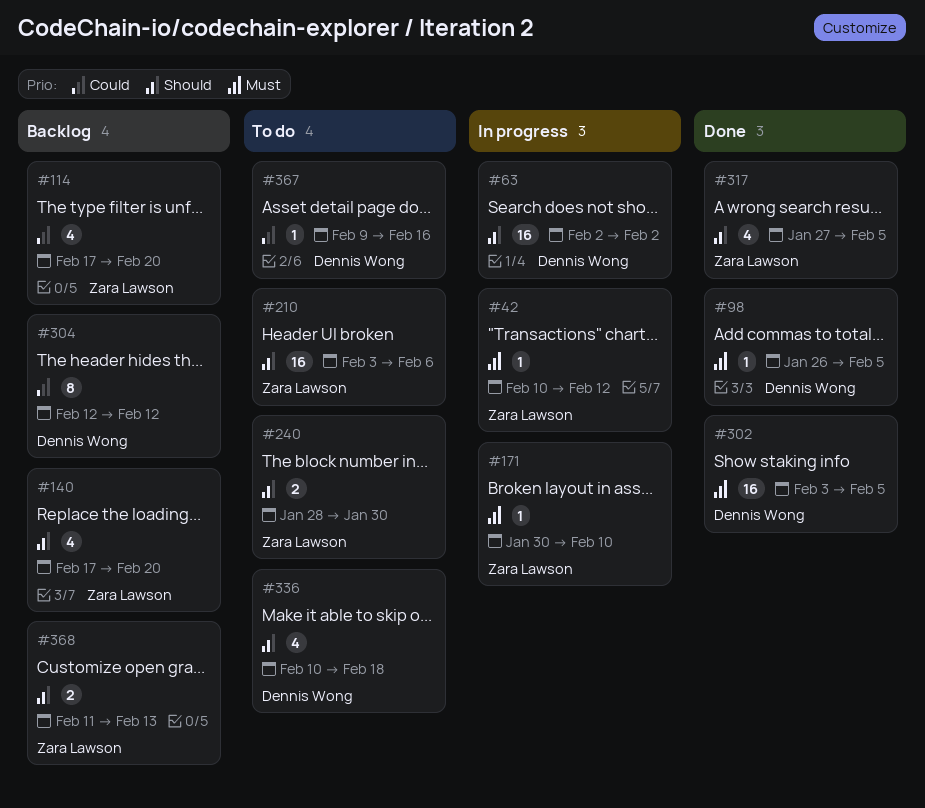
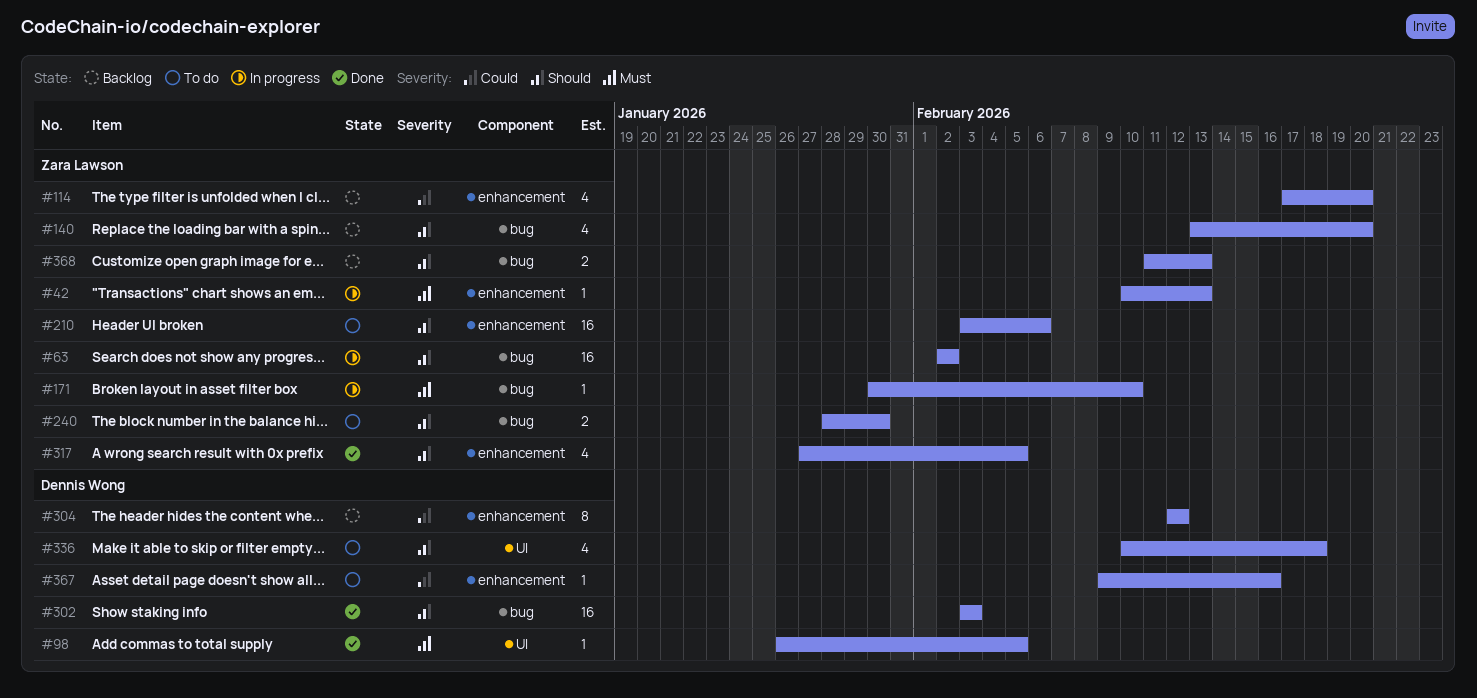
#42, due: Feb 12 -> Feb 13
#63, owner: Dennis Wong -> Zara Lawson
#140, start: Feb 17 -> Feb 13
#302, priority: Must -> Should
#302, due: Feb 5 -> Feb 3

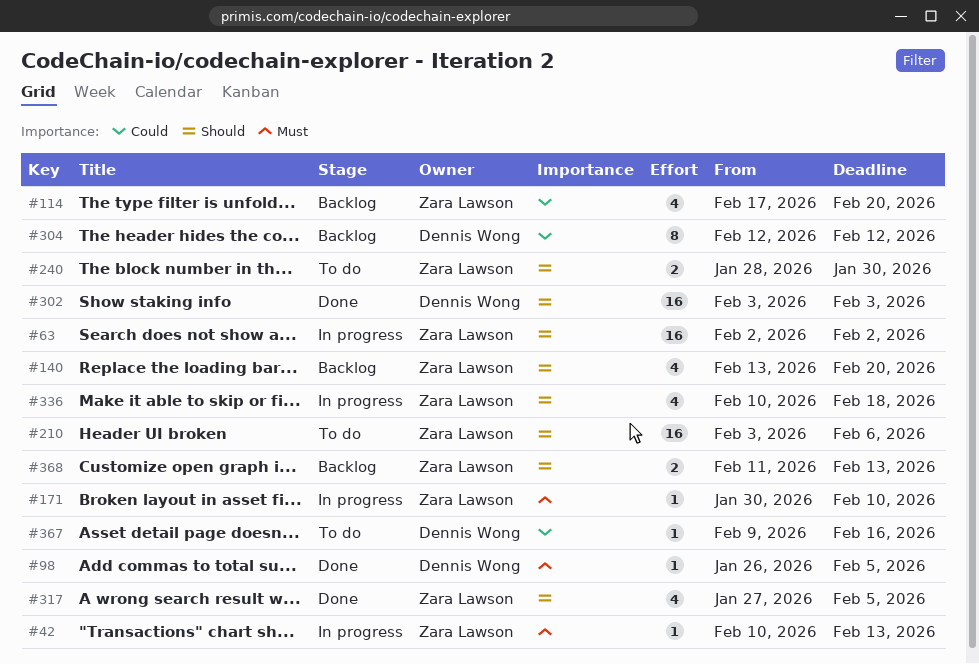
#336, status: To do -> In progress
#336, owner: Dennis Wong -> Zara Lawson

